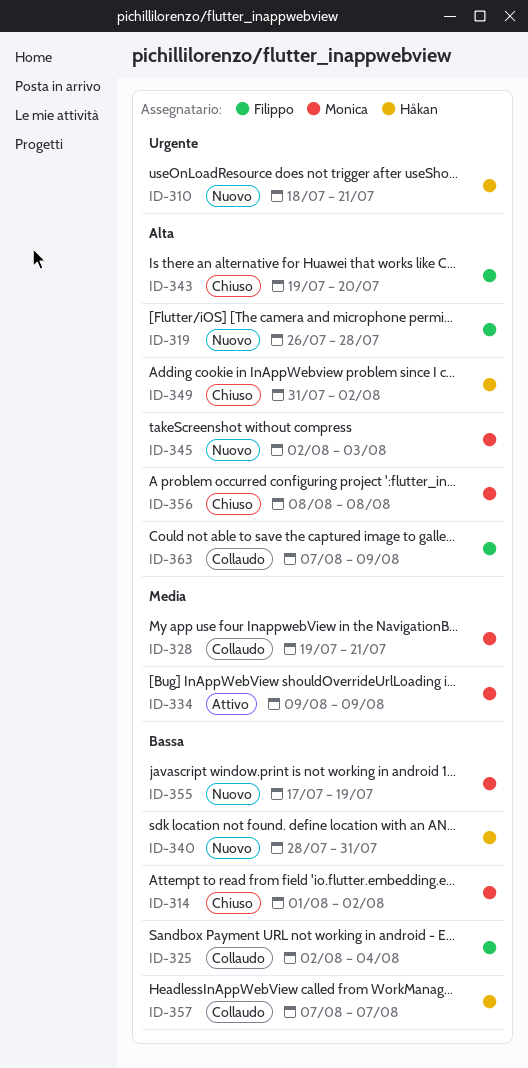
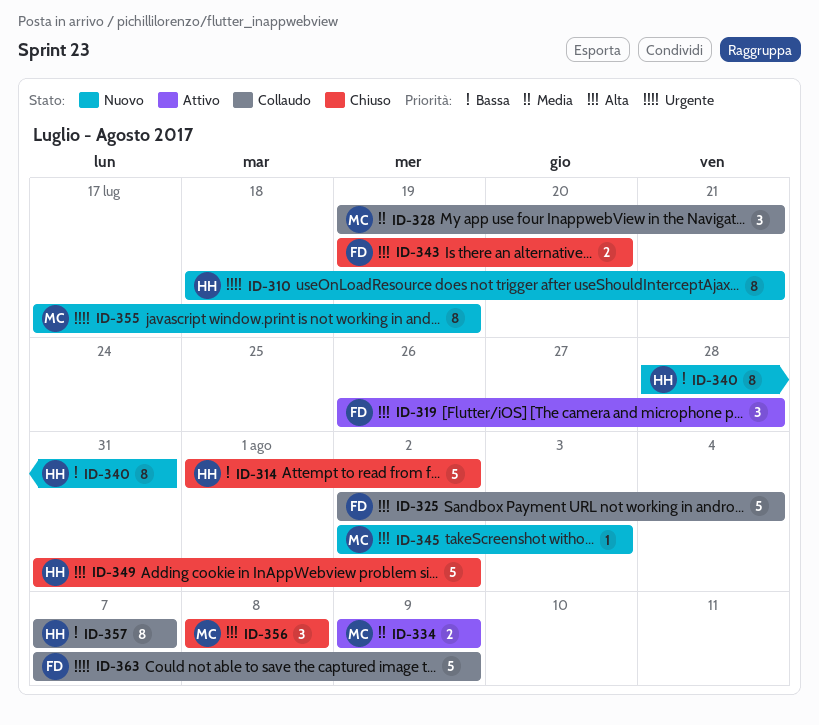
ID-314, owner: Monica -> Håkan
ID-319, status: Nuovo -> Attivo
ID-325, priority: Bassa -> Alta
ID-355, priority: Bassa -> Urgente
ID-363, priority: Alta -> Urgente

